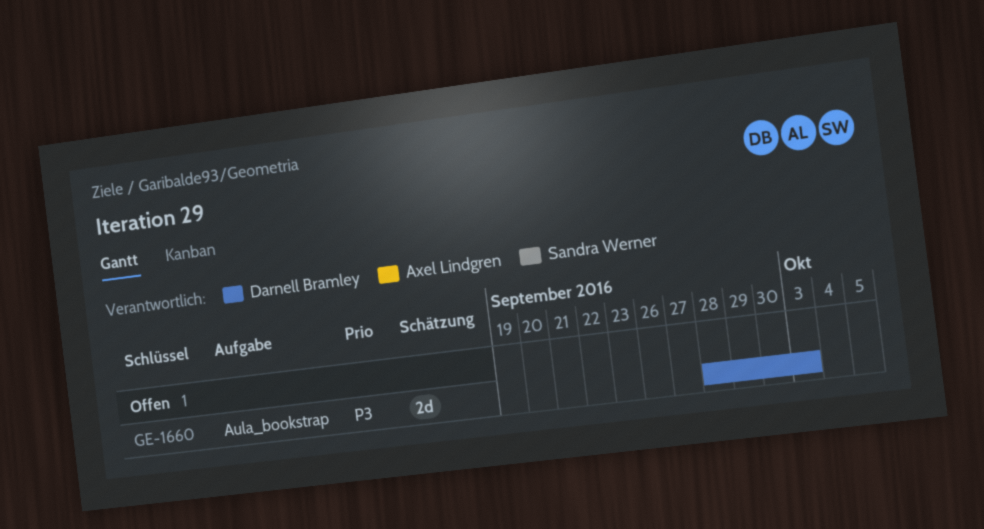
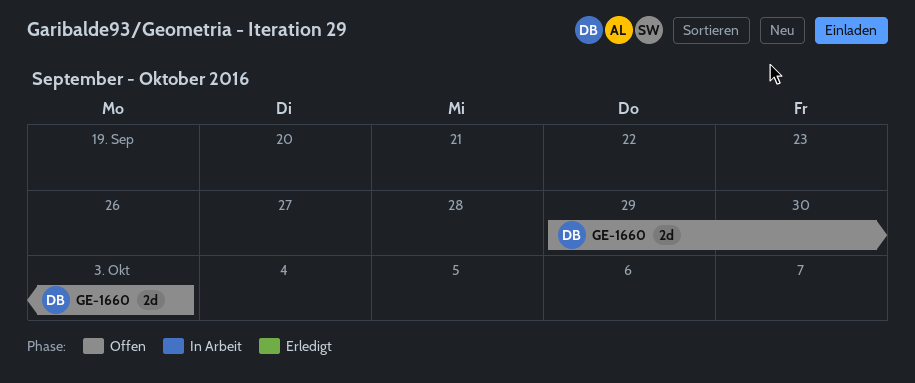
GE-1660, start: Sep 28 -> Sep 29

